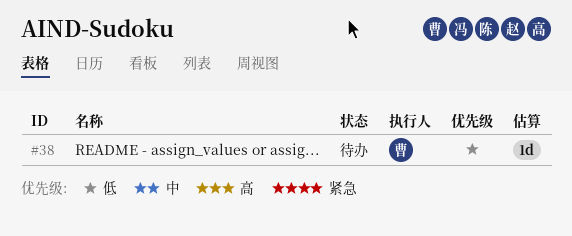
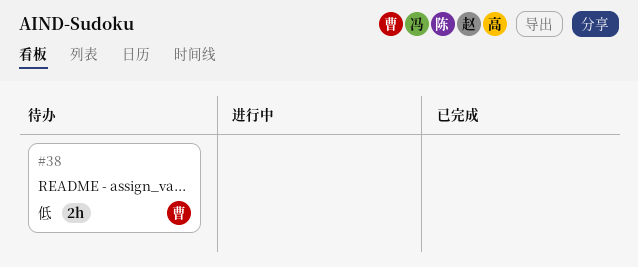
#38, estimate: 1d -> 2h

